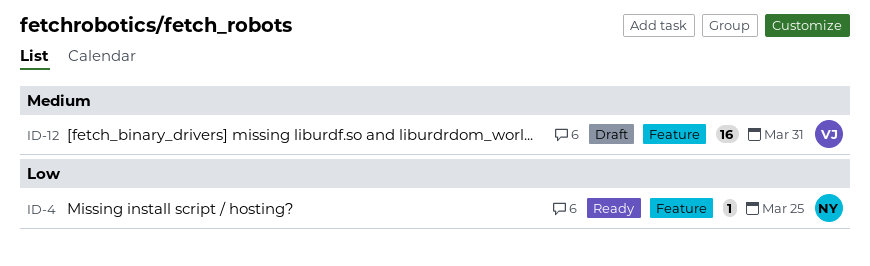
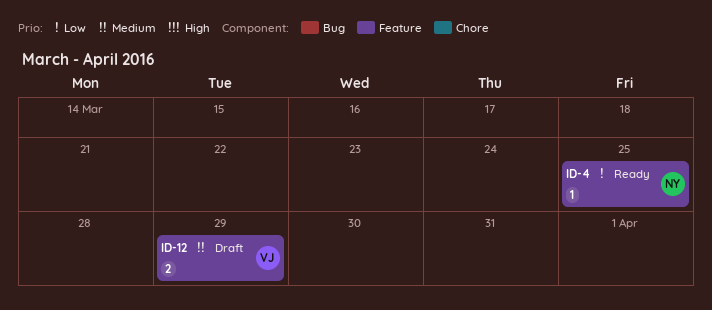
ID-12, estimate: 16 -> 2
ID-12, due: Mar 31 -> Mar 29

